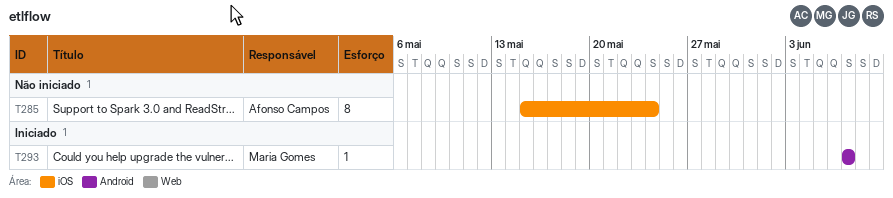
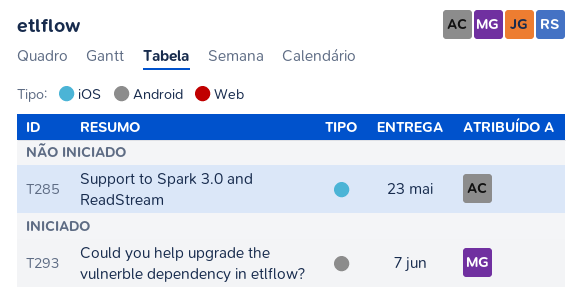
T285, due: May 24 -> May 23

